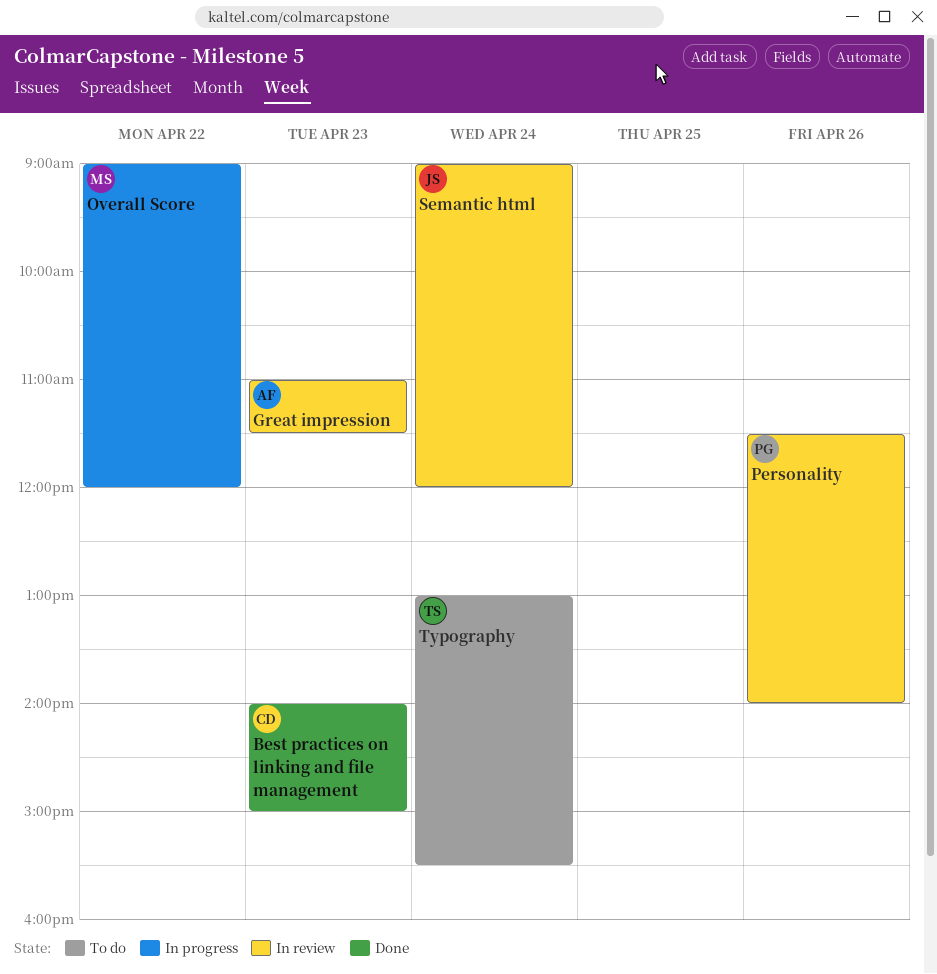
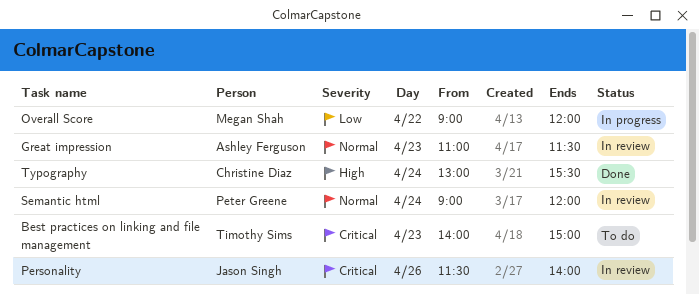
Best practices on linking and file management, status: Done -> To do
Best practices on linking and file management, owner: Christine Diaz -> Timothy Sims
Personality, owner: Peter Greene -> Jason Singh
Semantic html, owner: Jason Singh -> Peter Greene
Typography, status: To do -> Done
Typography, owner: Timothy Sims -> Christine Diaz

